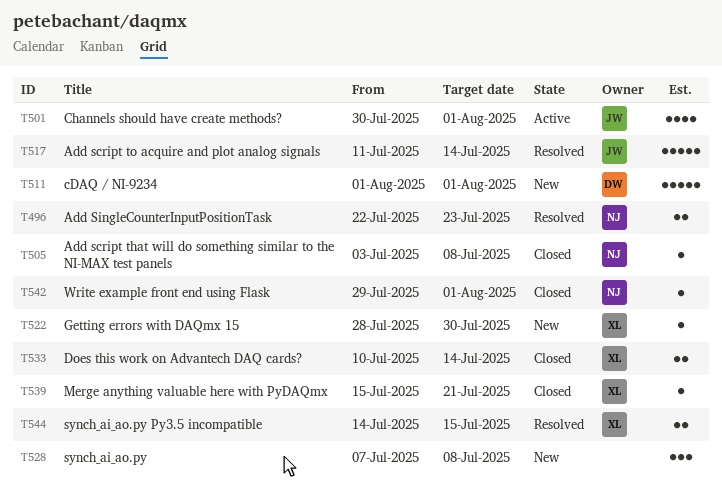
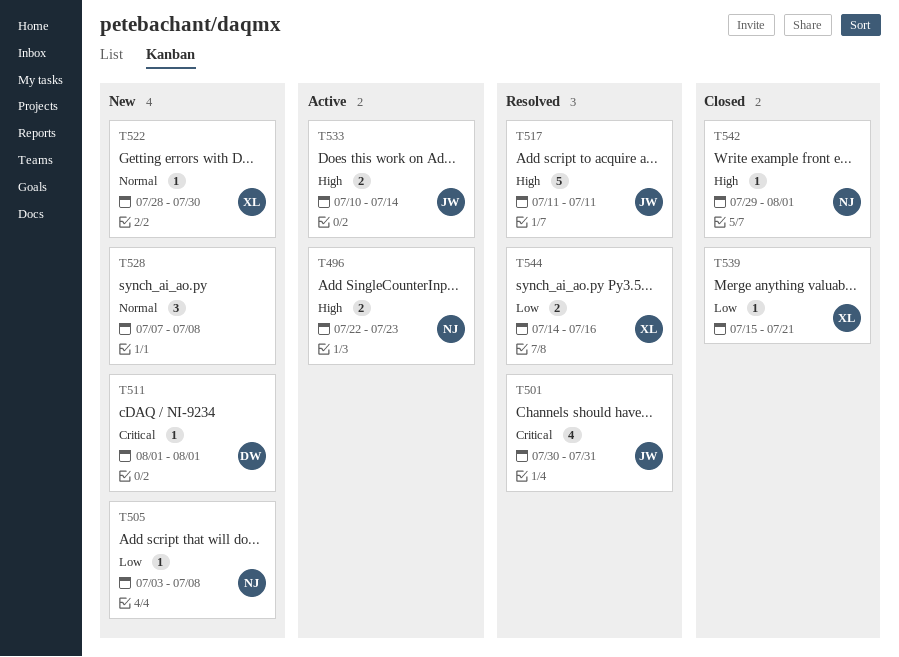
T496, status: Resolved -> Active
T501, status: Active -> Resolved
T501, due: Aug 1 -> Jul 31
T505, status: Closed -> New
T511, estimate: 5 -> 1
T517, due: Jul 14 -> Jul 11
T533, status: Closed -> Active
T533, owner: XL -> JW
T544, due: Jul 15 -> Jul 16

